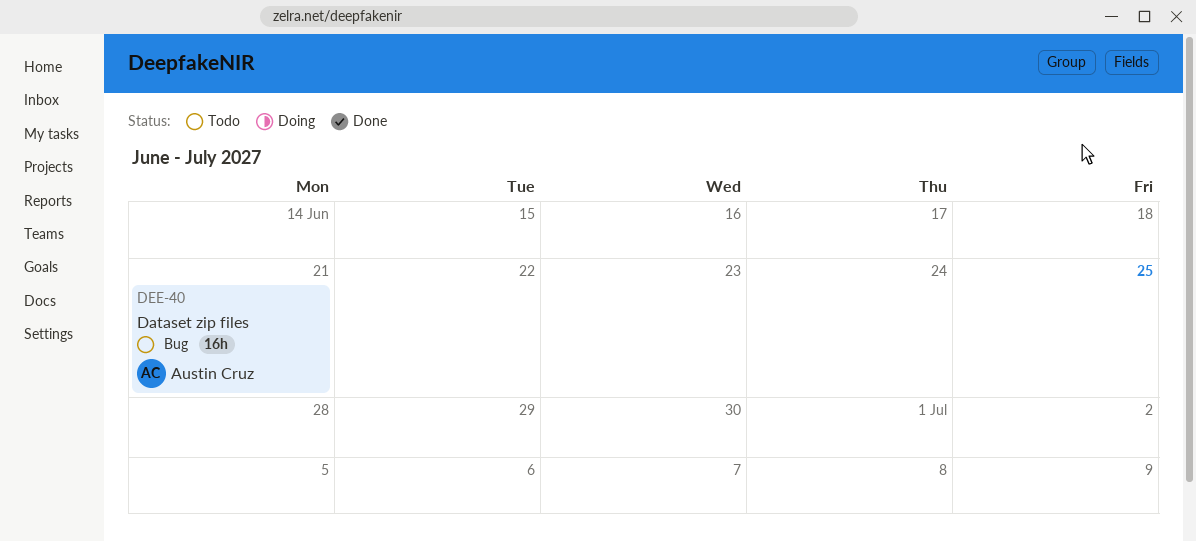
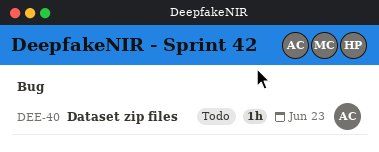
DEE-40, estimate: 16h -> 1h
DEE-40, due: Jun 21 -> Jun 23

